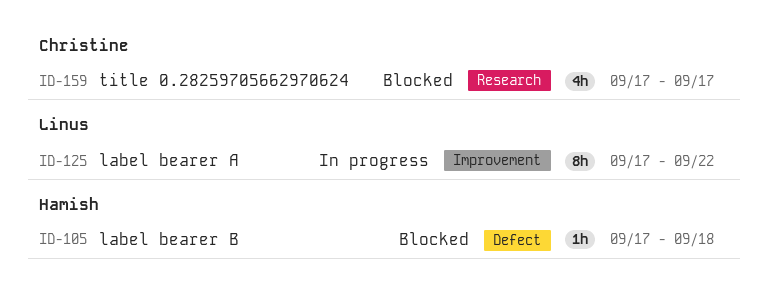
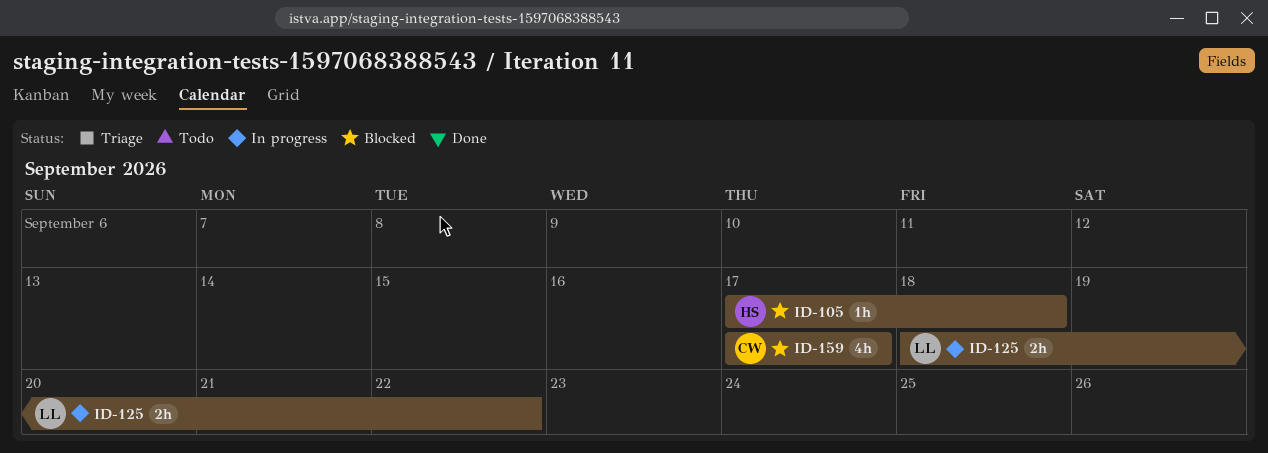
ID-125, estimate: 8h -> 2h
ID-125, start: Sep 17 -> Sep 18

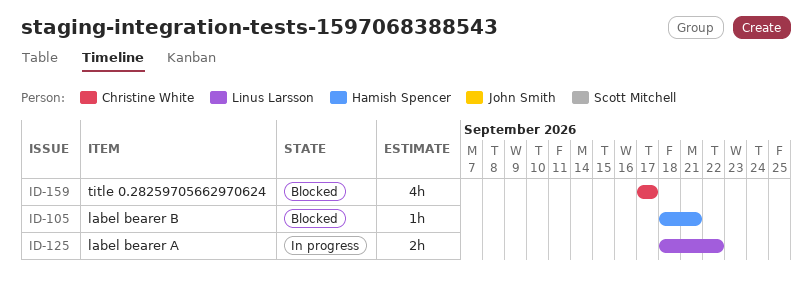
ID-105, start: Sep 17 -> Sep 18
ID-105, due: Sep 18 -> Sep 21

